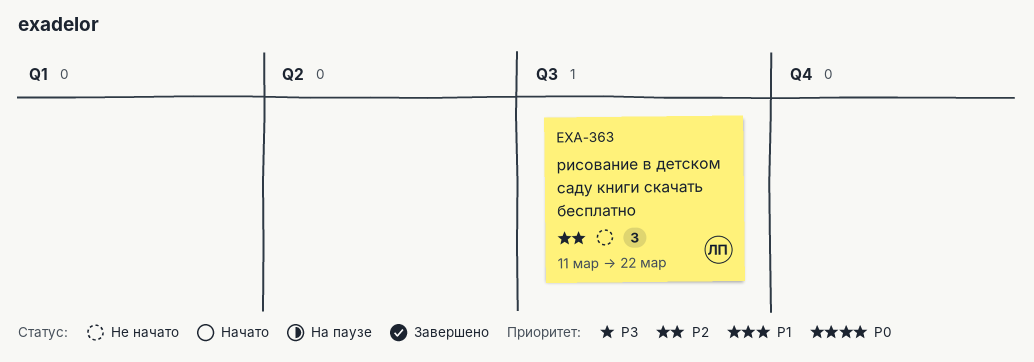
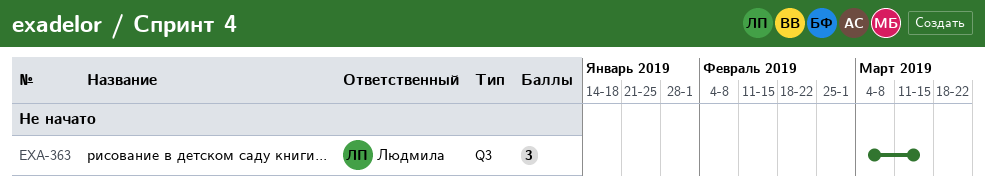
EXA-363, start: Mar 11 -> Mar 4
EXA-363, due: Mar 22 -> Mar 15

